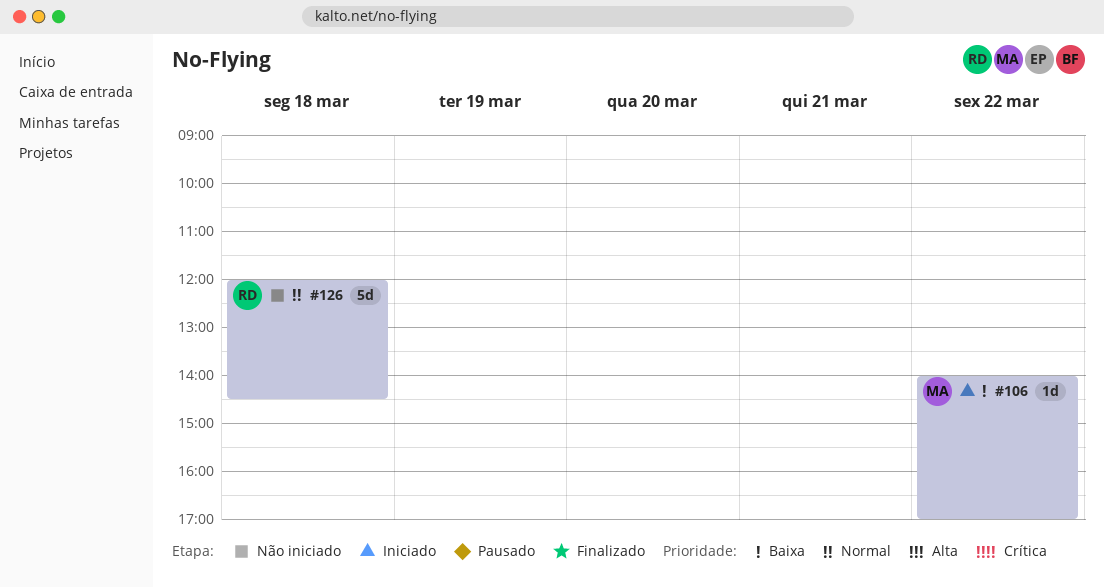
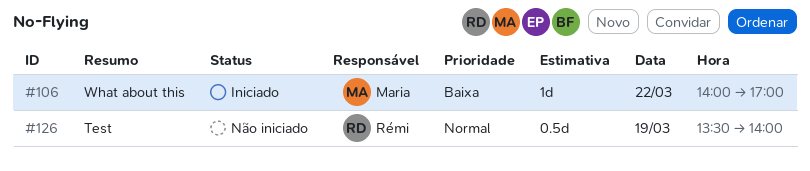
#126, estimate: 5d -> 0.5d
#126, day: Mar 18 -> Mar 19
#126, begins: 12:00 -> 13:30
#126, ends: 14:30 -> 14:00

